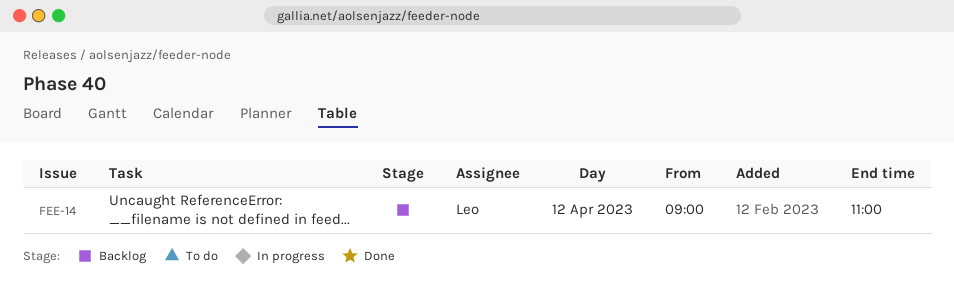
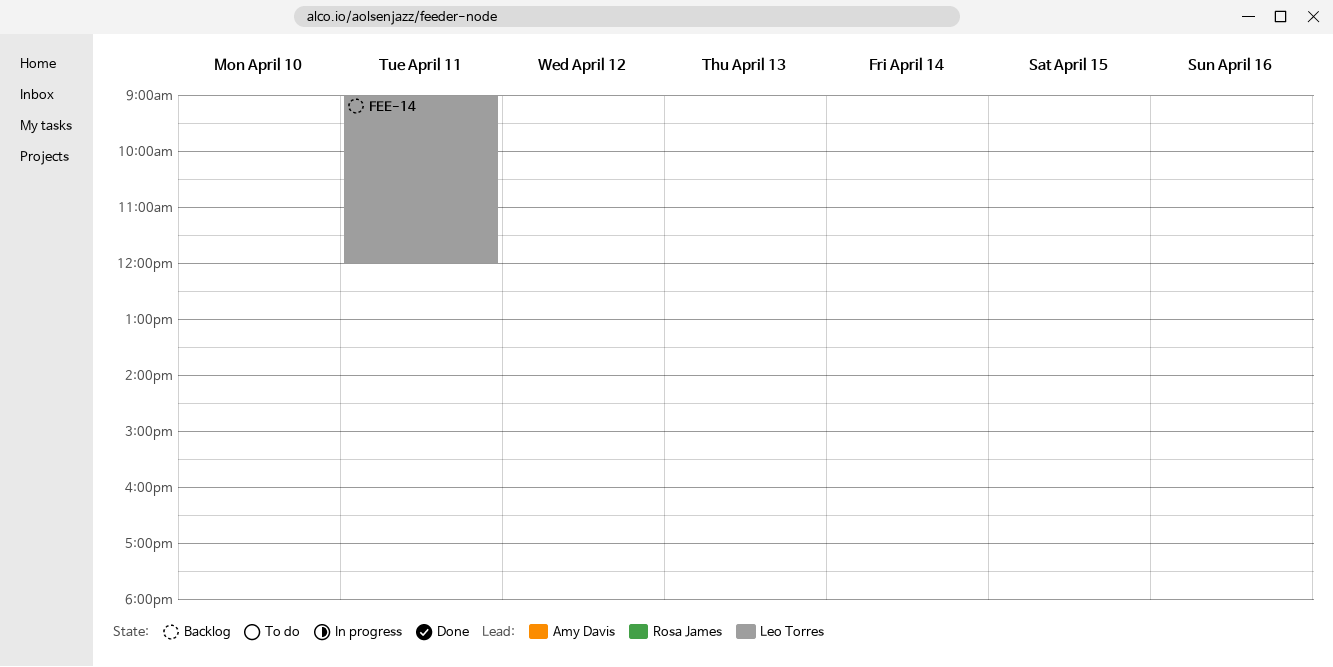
FEE-14, day: Apr 12 -> Apr 11
FEE-14, ends: 11:00 -> 12:00

